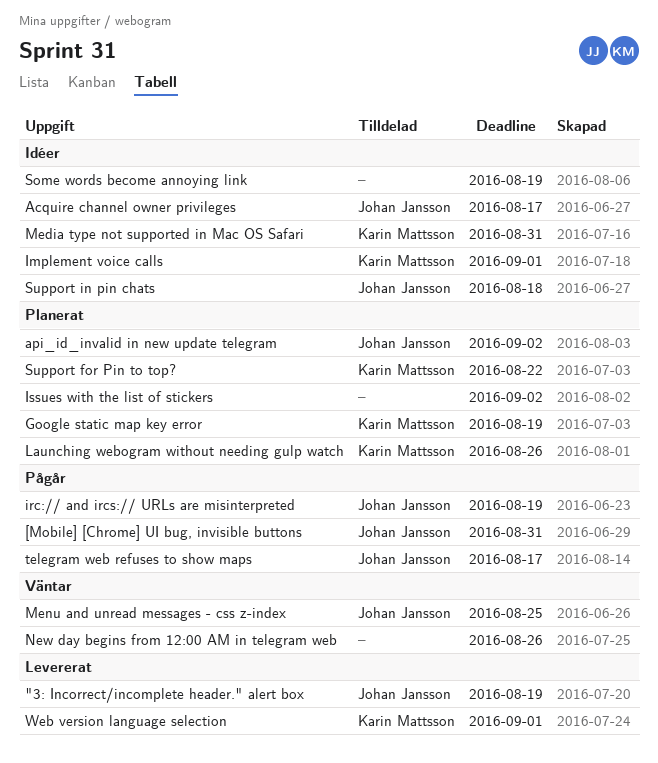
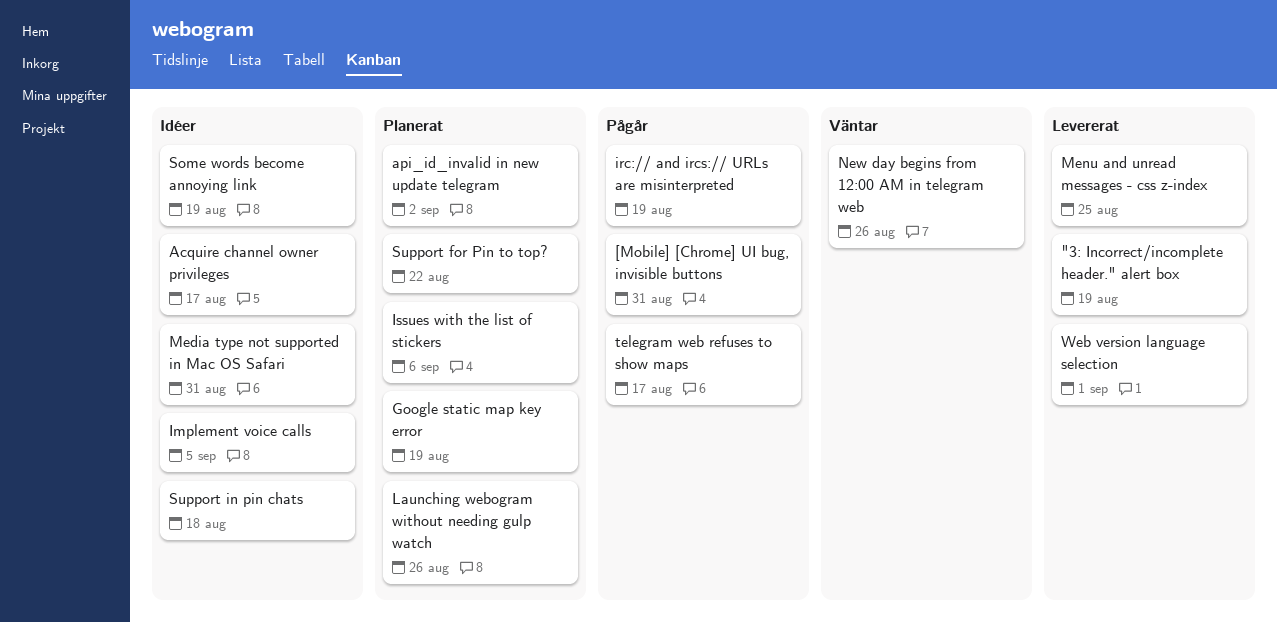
Implement voice calls, due: Sep 1 -> Sep 5
Issues with the list of stickers, due: Sep 2 -> Sep 6
Menu and unread messages - css z-index, status: Väntar -> Levererat

